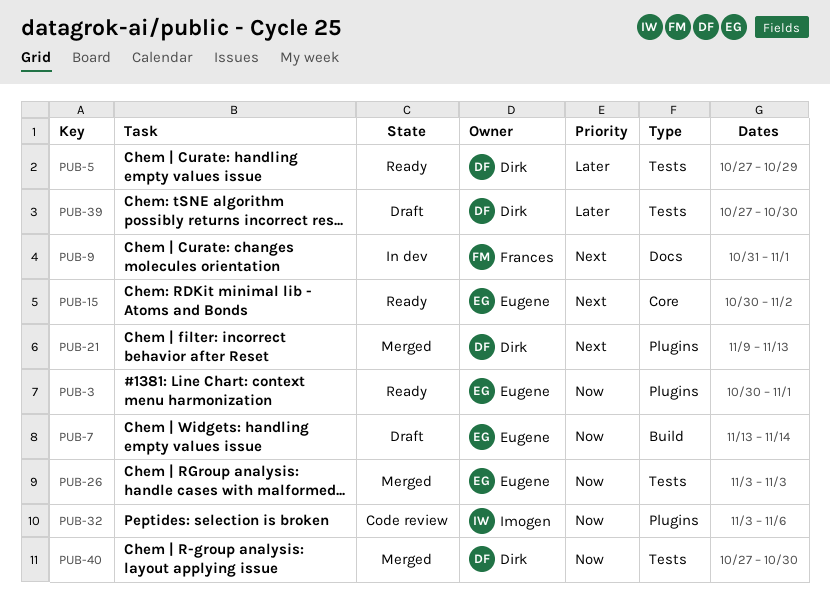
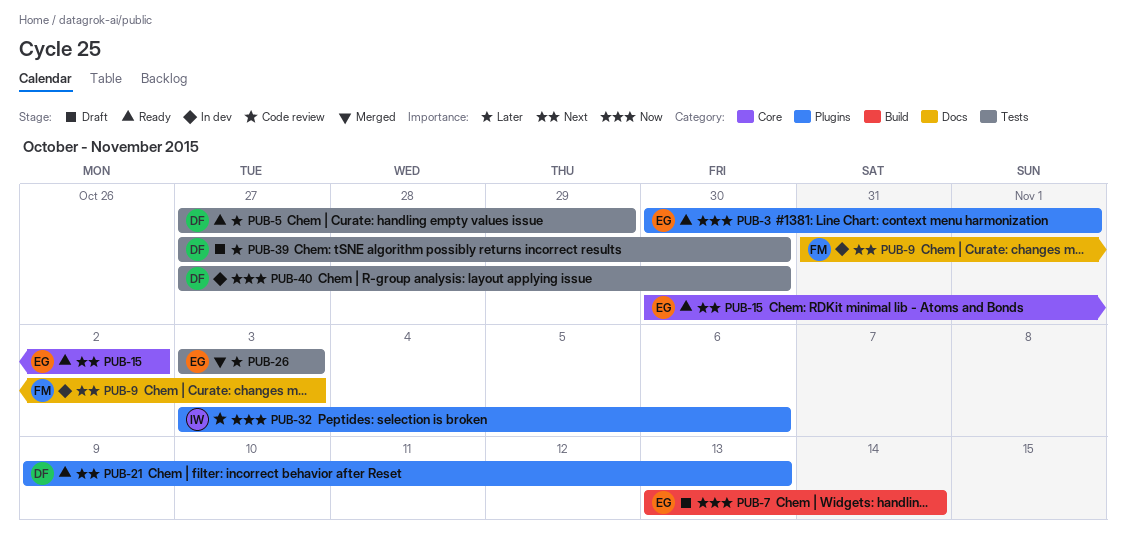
PUB-9, due: Nov 1 -> Nov 3
PUB-21, status: Merged -> Ready
PUB-26, priority: Now -> Later
PUB-40, status: Merged -> In dev

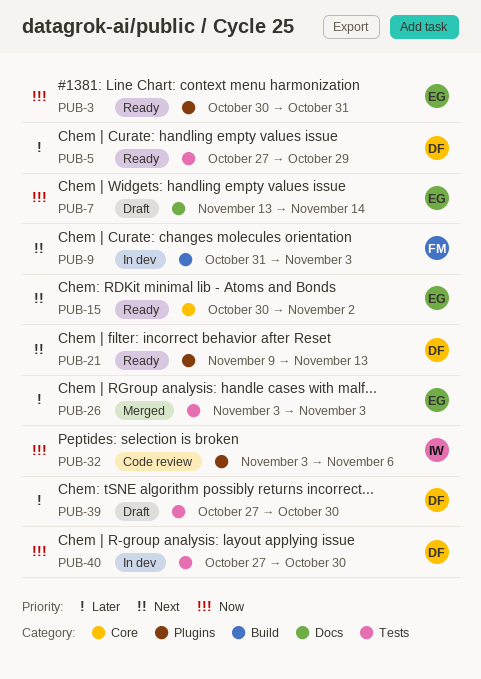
PUB-3, due: Nov 1 -> Oct 31
PUB-7, label: Build -> Docs
PUB-9, label: Docs -> Build

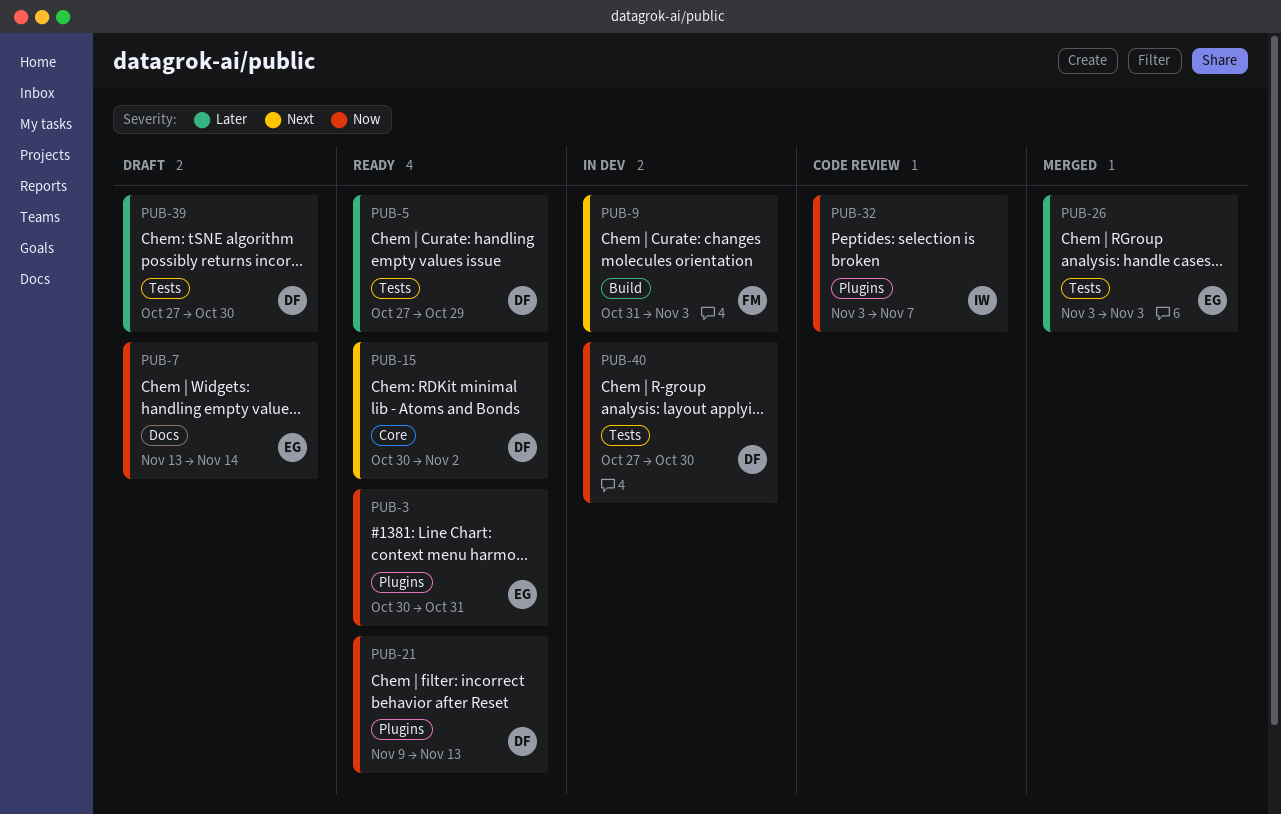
PUB-15, owner: EG -> DF
PUB-21, priority: Next -> Now
PUB-32, due: Nov 6 -> Nov 7

